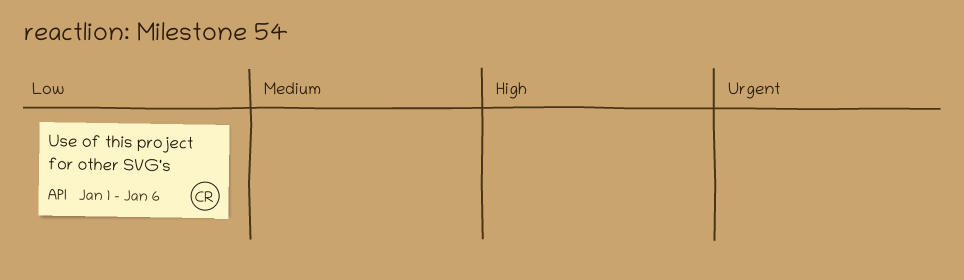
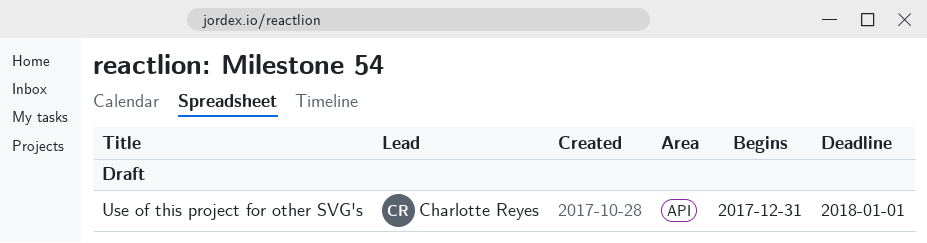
Use of this project for other SVG's, start: Jan 1 -> Dec 31
Use of this project for other SVG's, due: Jan 6 -> Jan 1

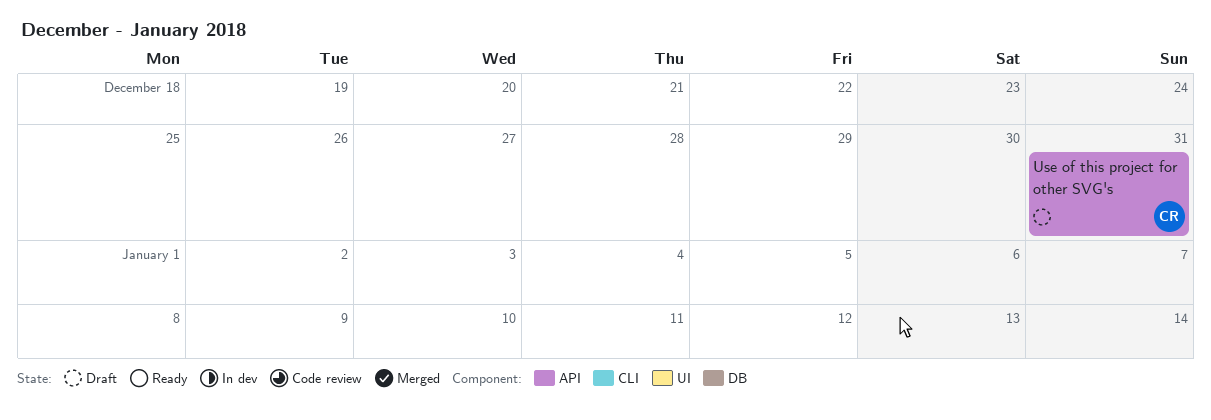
Use of this project for other SVG's, due: Jan 1 -> Dec 31

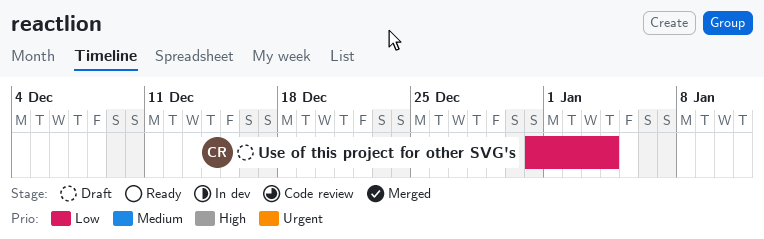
Use of this project for other SVG's, due: Dec 31 -> Jan 4

